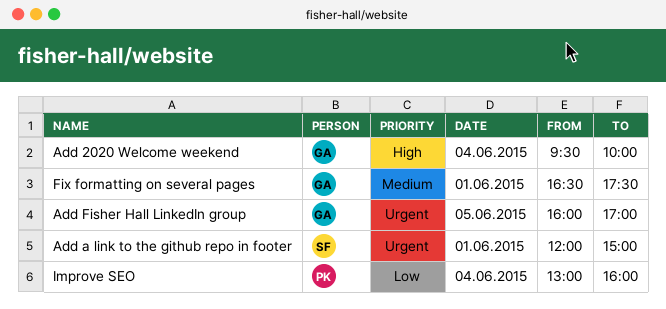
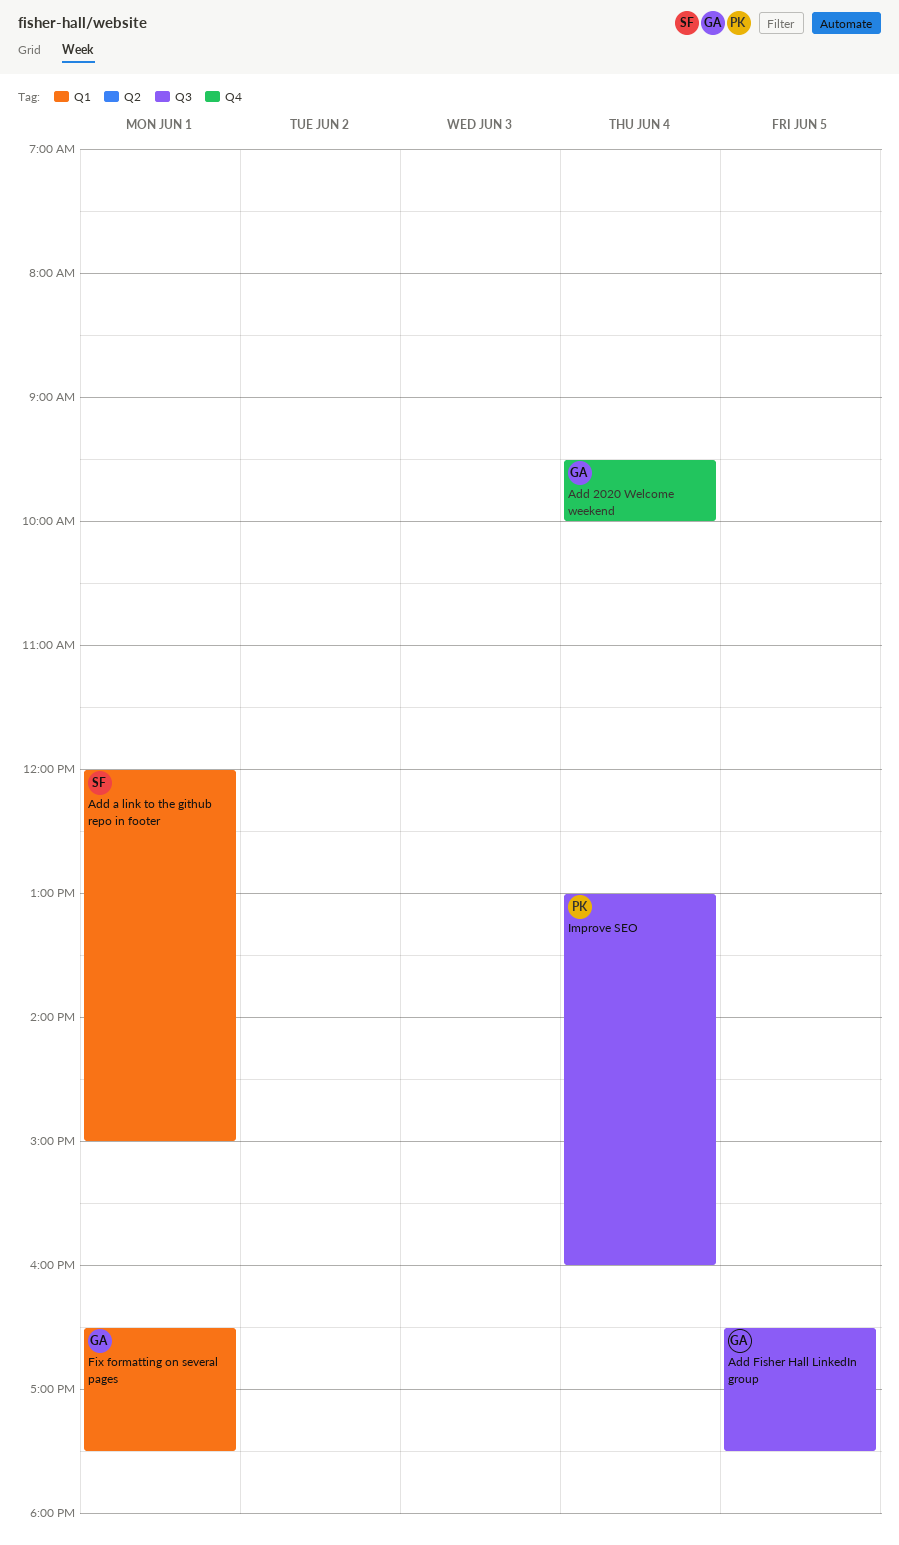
Add Fisher Hall LinkedIn group, begins: 16:00 -> 16:30
Add Fisher Hall LinkedIn group, ends: 17:00 -> 17:30

